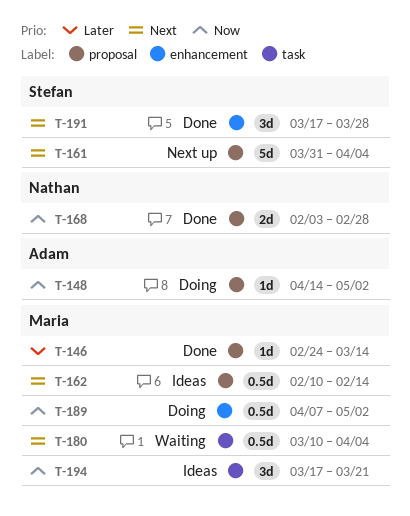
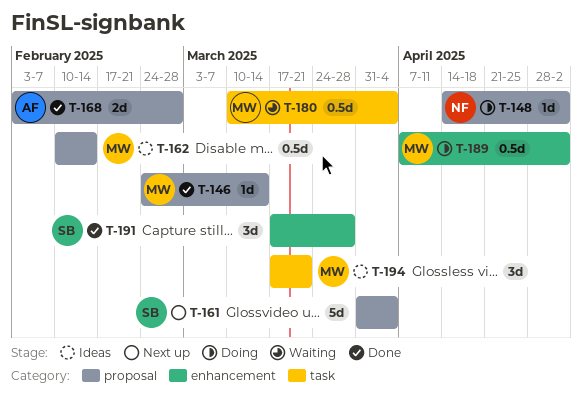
T-148, owner: Adam -> Nathan
T-168, owner: Nathan -> Adam

